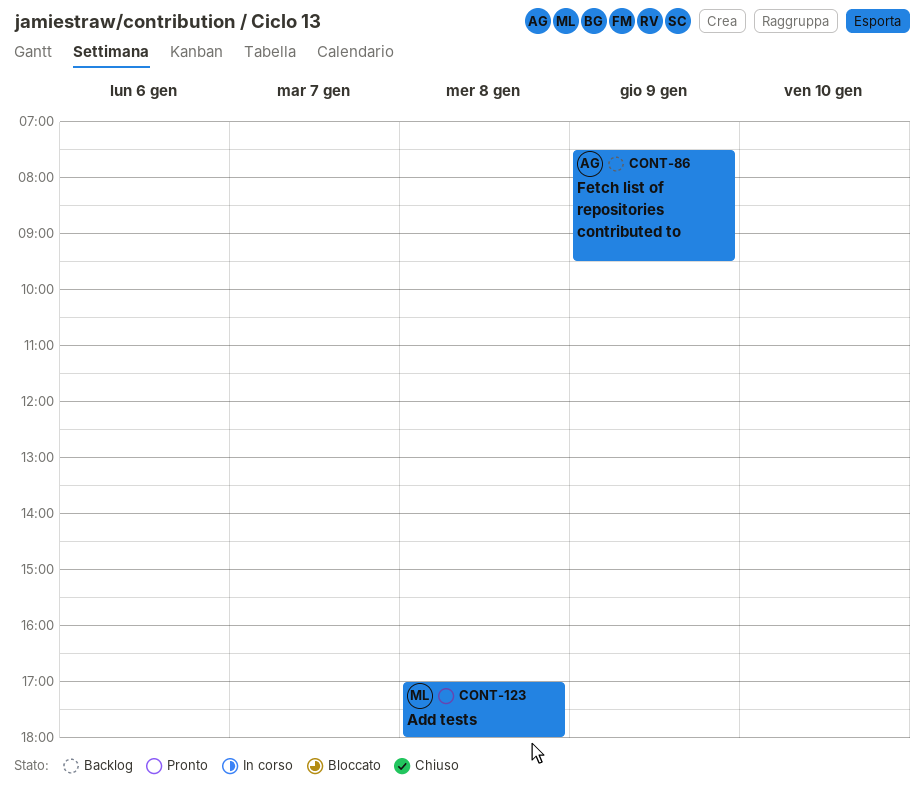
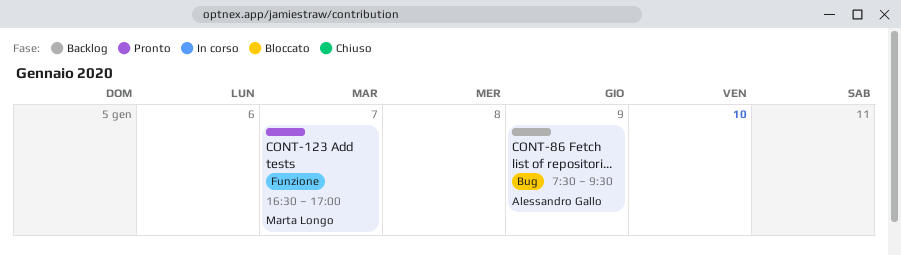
CONT-123, day: Jan 8 -> Jan 7
CONT-123, begins: 17:00 -> 16:30
CONT-123, ends: 18:00 -> 17:00

